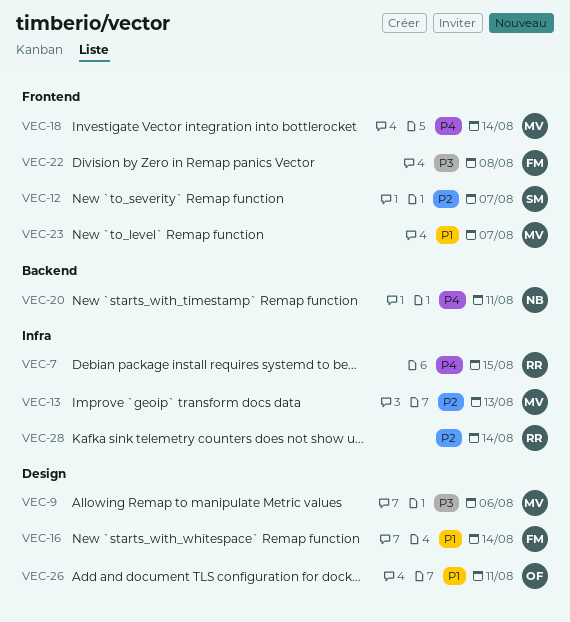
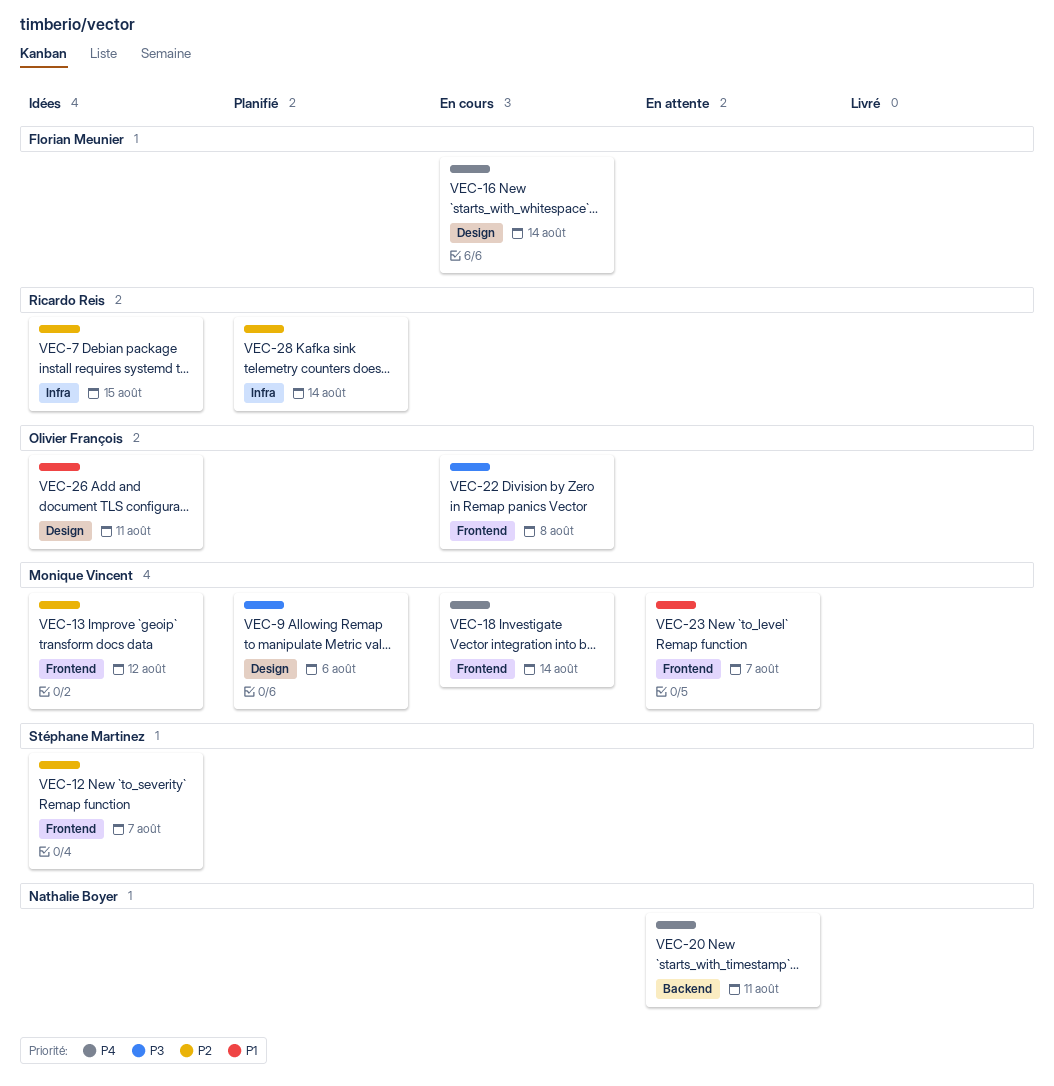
VEC-7, priority: P4 -> P2
VEC-13, label: Infra -> Frontend
VEC-13, due: Aug 13 -> Aug 12
VEC-16, priority: P1 -> P4
VEC-22, owner: Florian Meunier -> Olivier François

